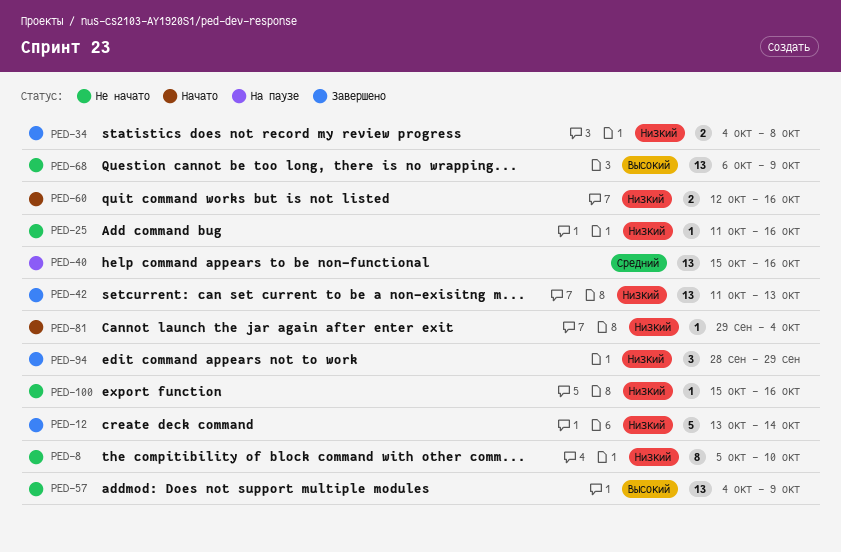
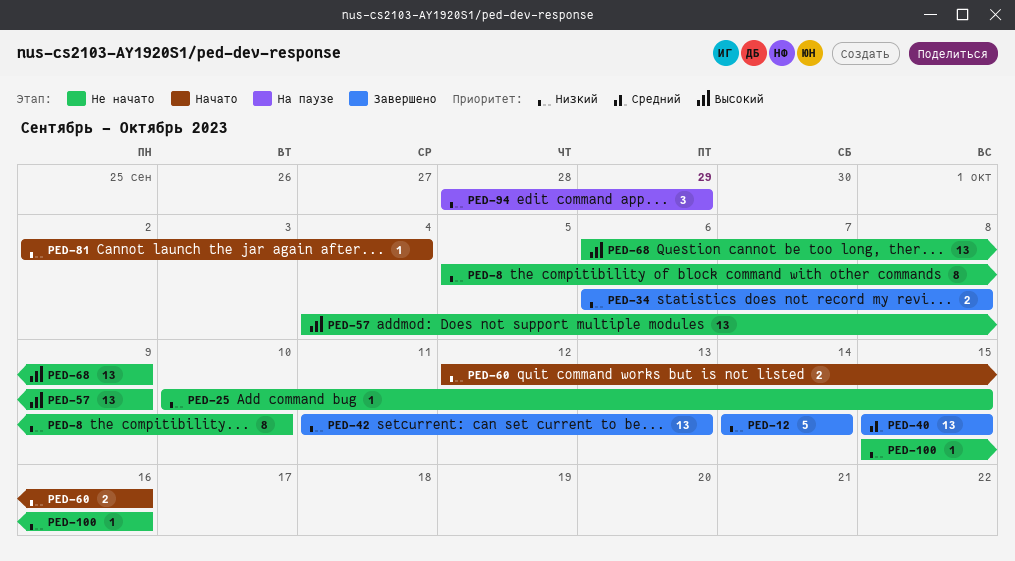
PED-12, start: Oct 13 -> Oct 14
PED-25, start: Oct 11 -> Oct 10
PED-25, due: Oct 16 -> Oct 15
PED-34, start: Oct 4 -> Oct 6
PED-40, status: На паузе -> Завершено
PED-40, due: Oct 16 -> Oct 15
PED-81, start: Sep 29 -> Oct 2
PED-94, status: Завершено -> На паузе

